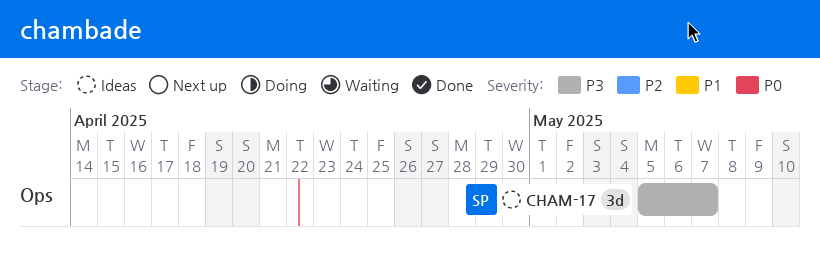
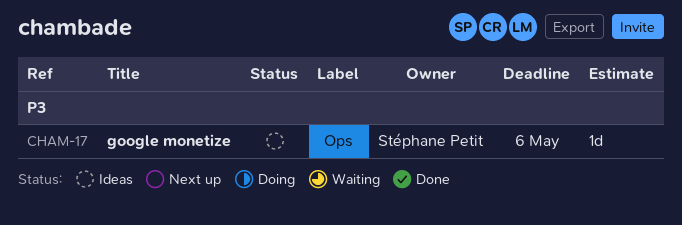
CHAM-17, estimate: 3d -> 1d
CHAM-17, due: May 7 -> May 6

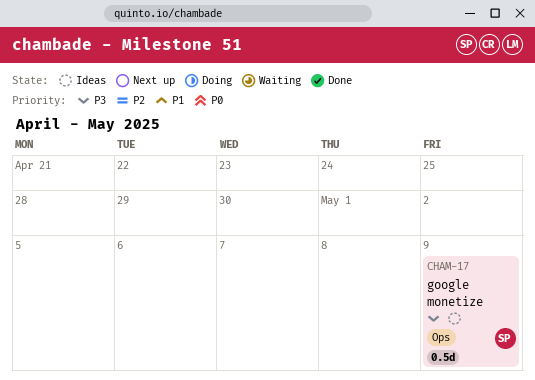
CHAM-17, estimate: 1d -> 0.5d
CHAM-17, due: May 6 -> May 9

